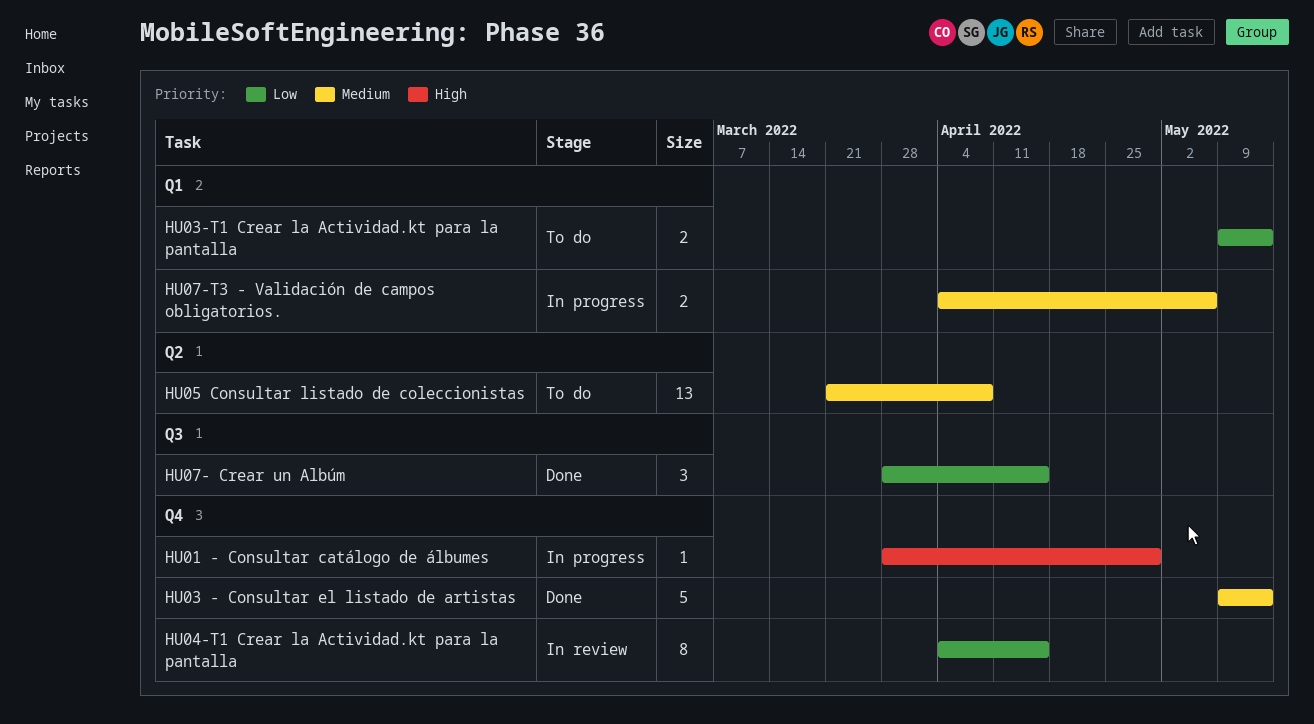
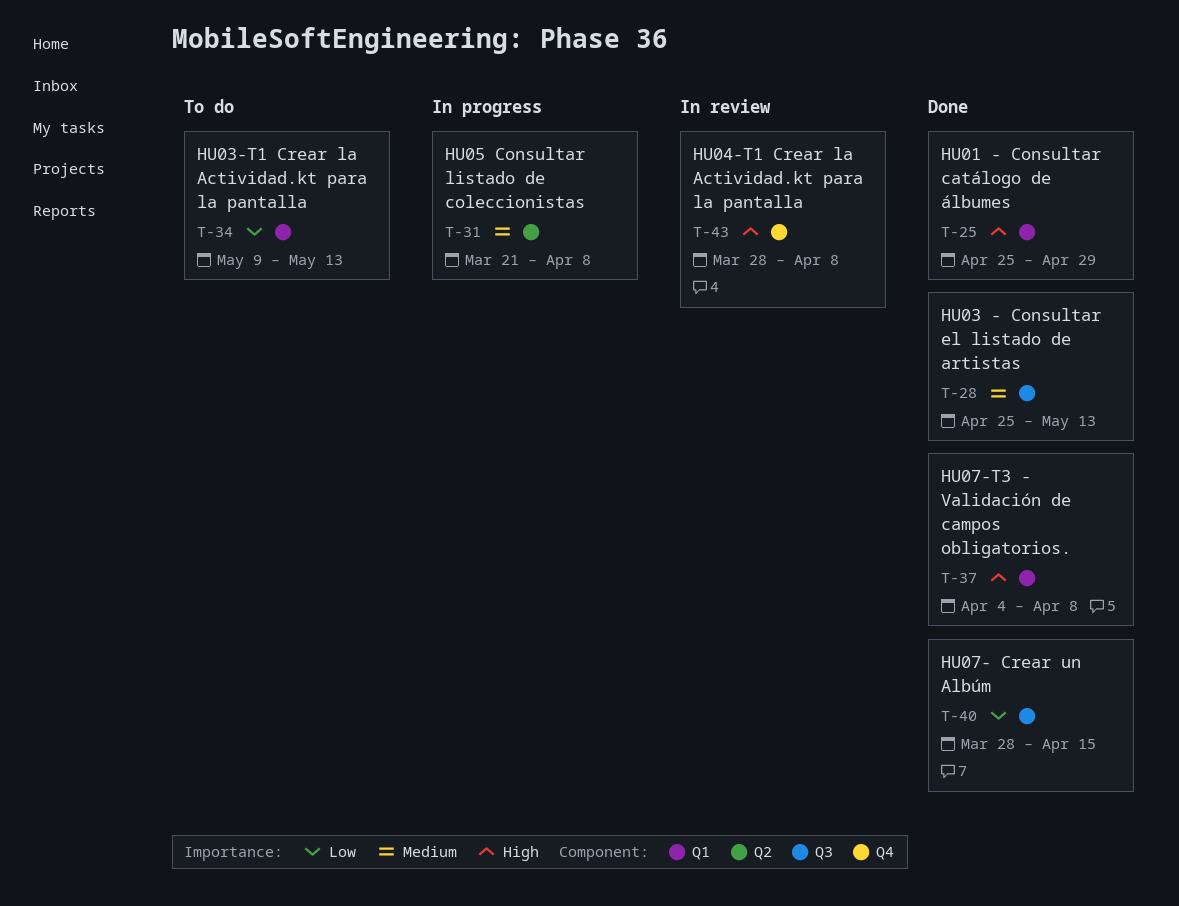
HU01 - Consultar catálogo de álbumes, status: In progress -> Done
HU01 - Consultar catálogo de álbumes, label: Q4 -> Q1
HU01 - Consultar catálogo de álbumes, start: Mar 28 -> Apr 25
HU03 - Consultar el listado de artistas, label: Q4 -> Q3
HU03 - Consultar el listado de artistas, start: May 9 -> Apr 25
HU04-T1 Crear la Actividad.kt para la pantalla, priority: Low -> High
HU04-T1 Crear la Actividad.kt para la pantalla, start: Apr 4 -> Mar 28
HU04-T1 Crear la Actividad.kt para la pantalla, due: Apr 15 -> Apr 8
HU05 Consultar listado de coleccionistas, status: To do -> In progress
HU07-T3 - Validación de campos obligatorios., status: In progress -> Done
HU07-T3 - Validación de campos obligatorios., priority: Medium -> High
HU07-T3 - Validación de campos obligatorios., due: May 6 -> Apr 8

